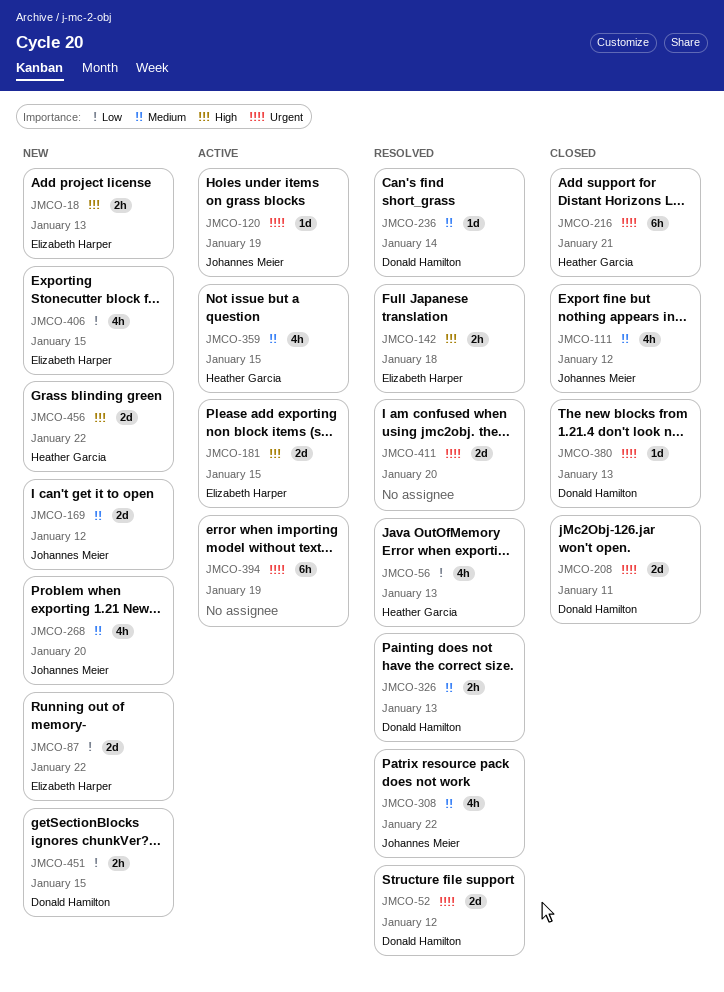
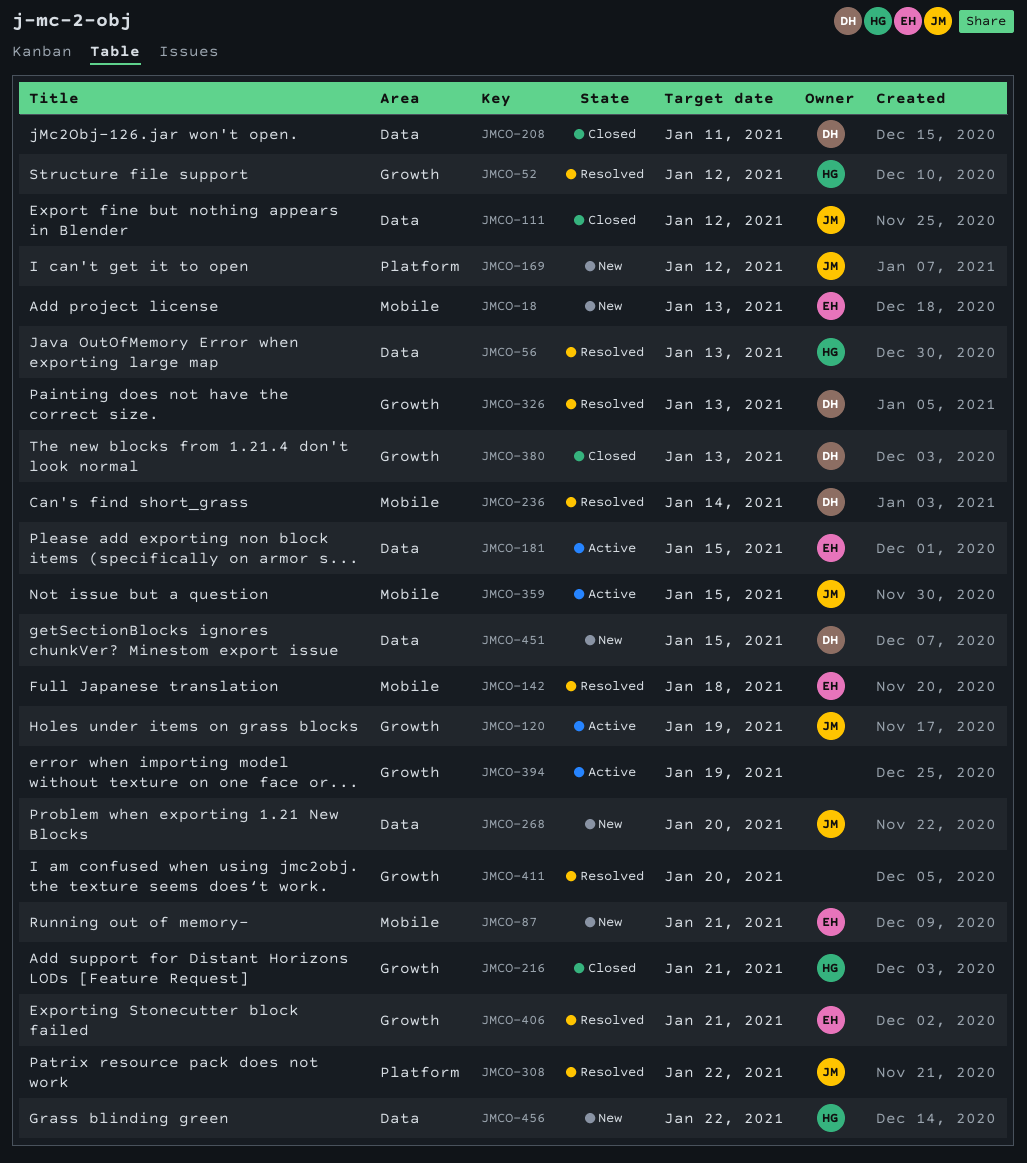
JMCO-52, owner: Donald Hamilton -> Heather Garcia
JMCO-87, due: Jan 22 -> Jan 21
JMCO-359, owner: Heather Garcia -> Johannes Meier
JMCO-406, status: New -> Resolved
JMCO-406, due: Jan 15 -> Jan 21

